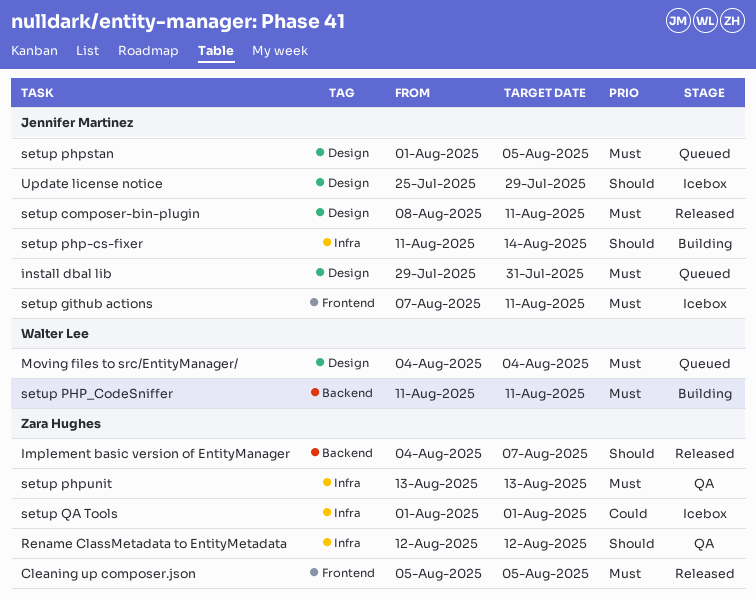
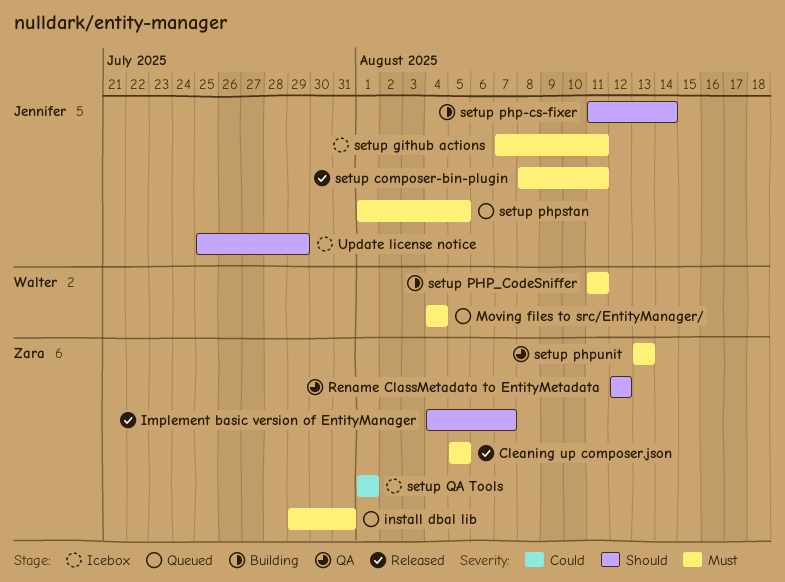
install dbal lib, owner: Jennifer Martinez -> Zara Hughes

